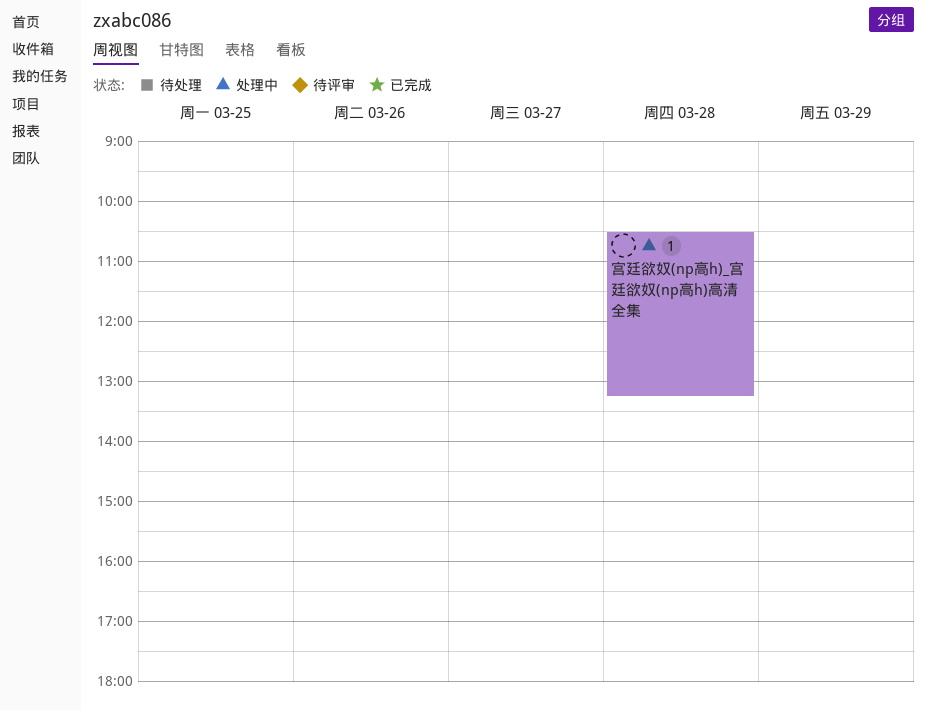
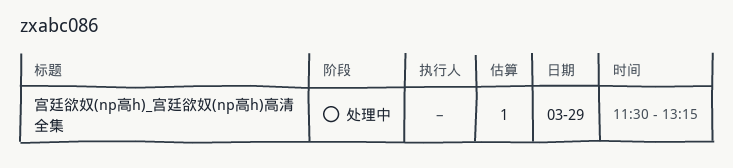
宫廷欲奴(np高h)_宫廷欲奴(np高h)高清全集, day: Mar 28 -> Mar 29
宫廷欲奴(np高h)_宫廷欲奴(np高h)高清全集, begins: 10:30 -> 11:30

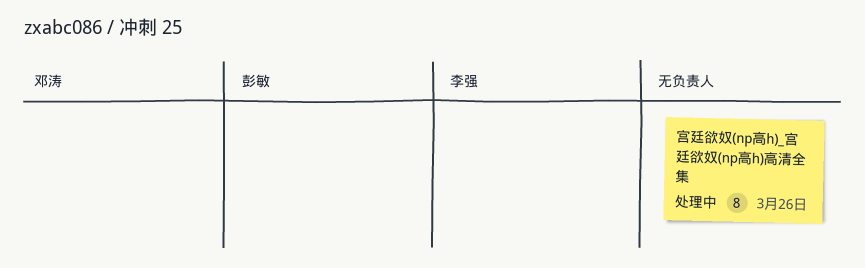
宫廷欲奴(np高h)_宫廷欲奴(np高h)高清全集, estimate: 1 -> 8
宫廷欲奴(np高h)_宫廷欲奴(np高h)高清全集, day: Mar 29 -> Mar 26

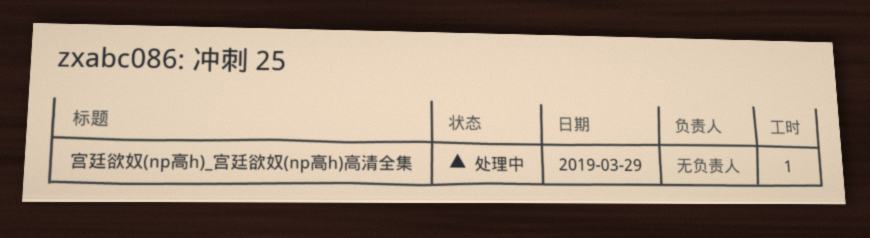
宫廷欲奴(np高h)_宫廷欲奴(np高h)高清全集, estimate: 8 -> 1
宫廷欲奴(np高h)_宫廷欲奴(np高h)高清全集, day: Mar 26 -> Mar 29

